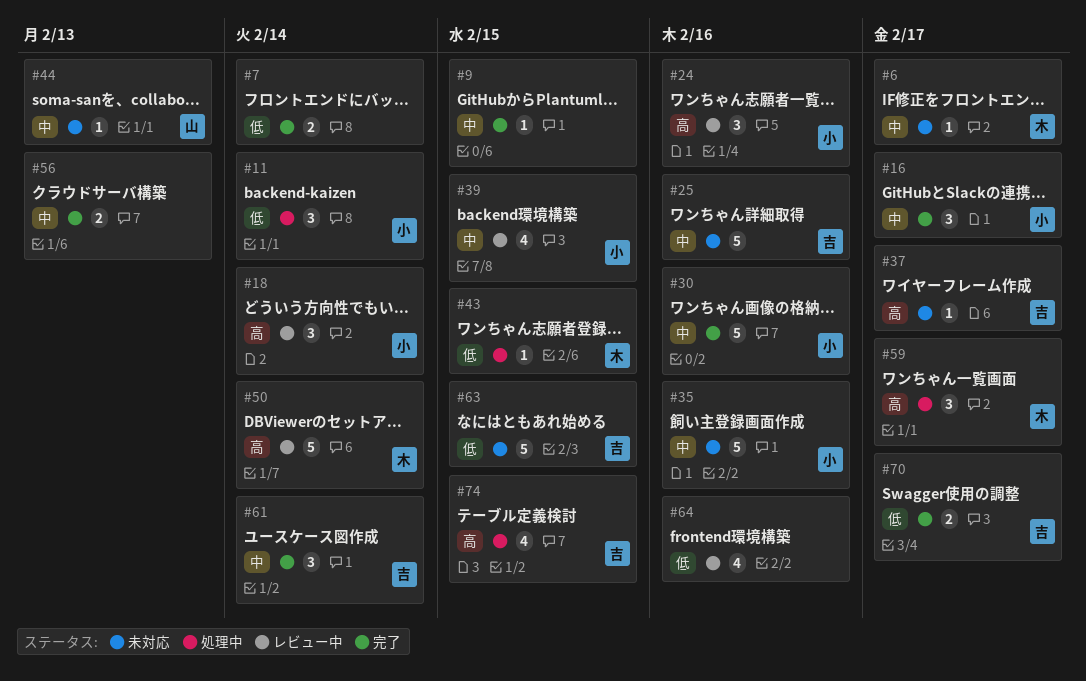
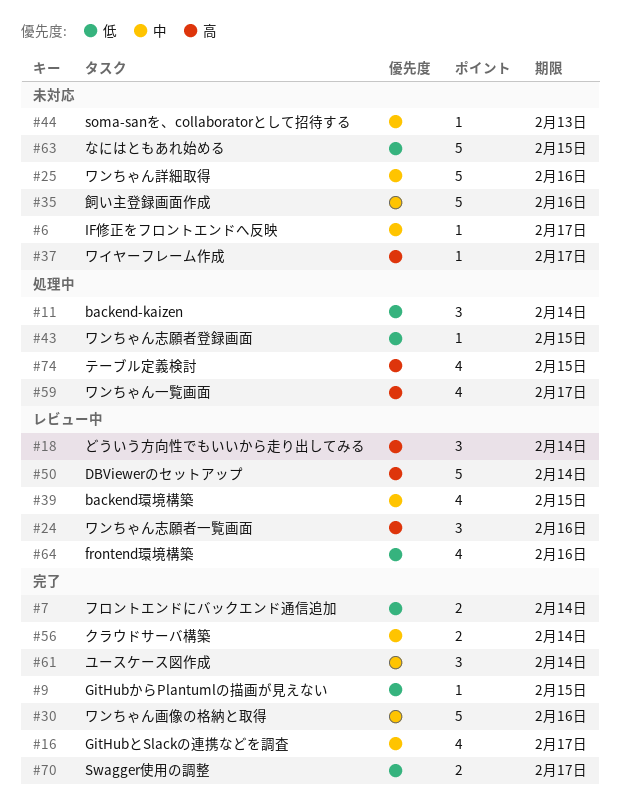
#9, priority: 中 -> 低
#16, estimate: 3 -> 4
#56, due: Feb 13 -> Feb 14
#59, estimate: 3 -> 4

